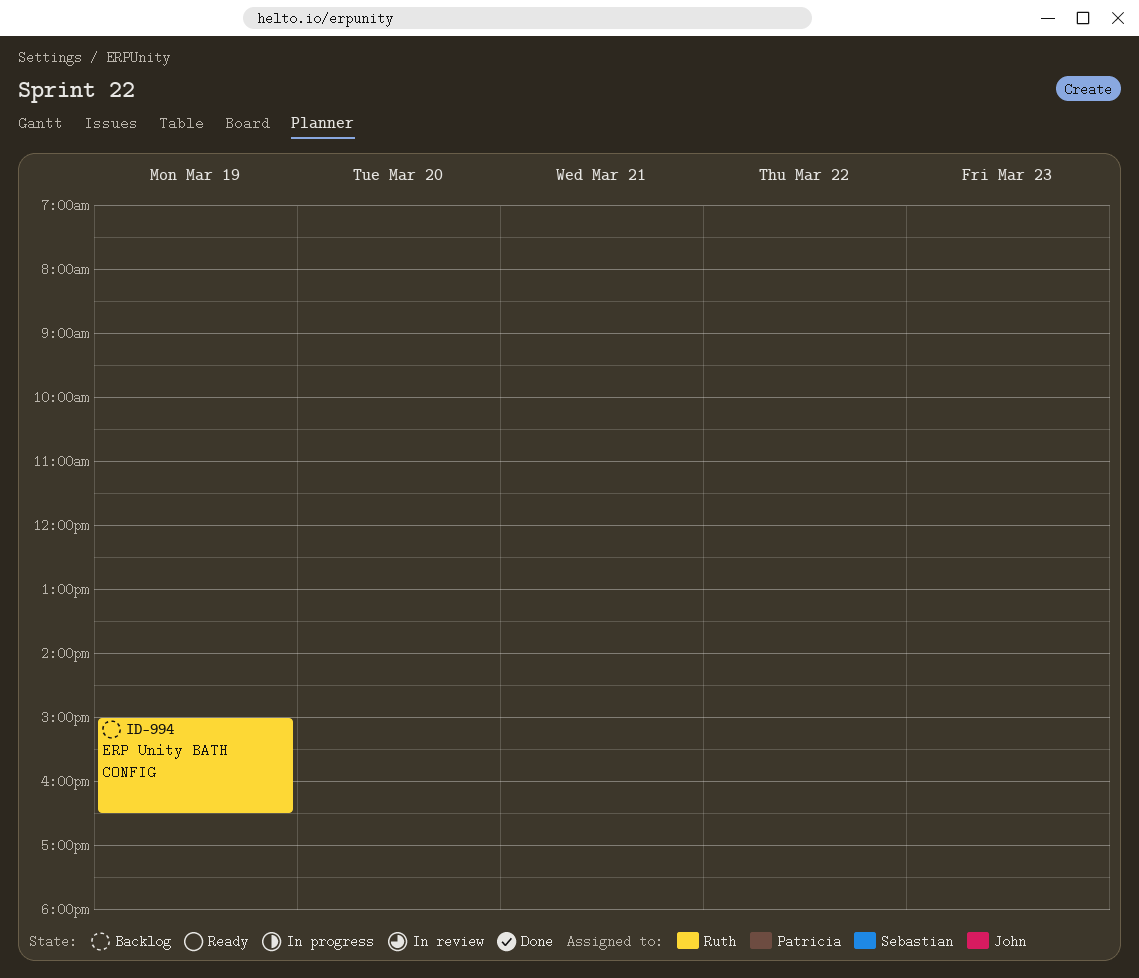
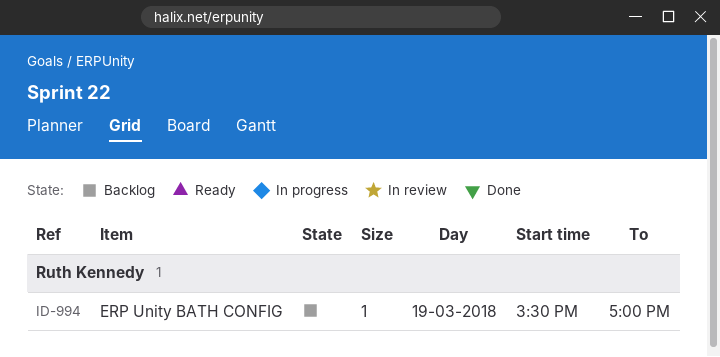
ID-994, begins: 15:00 -> 15:30
ID-994, ends: 16:30 -> 17:00

